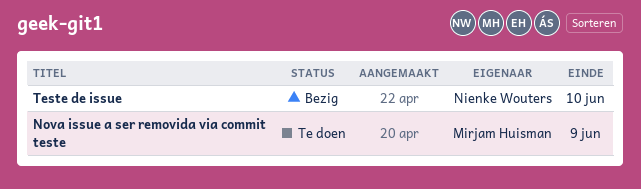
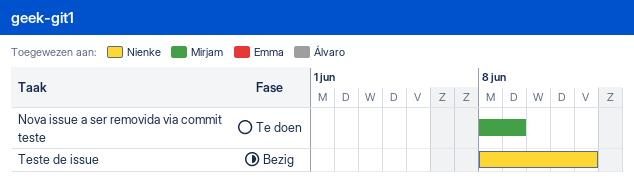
Teste de issue, due: Jun 10 -> Jun 12

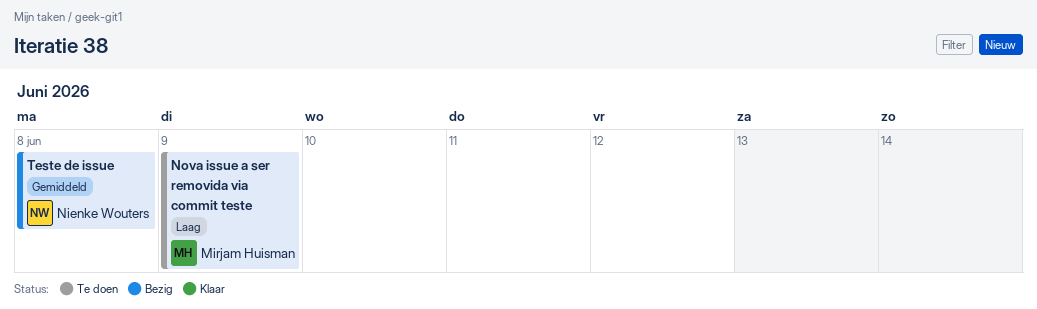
Teste de issue, due: Jun 12 -> Jun 8

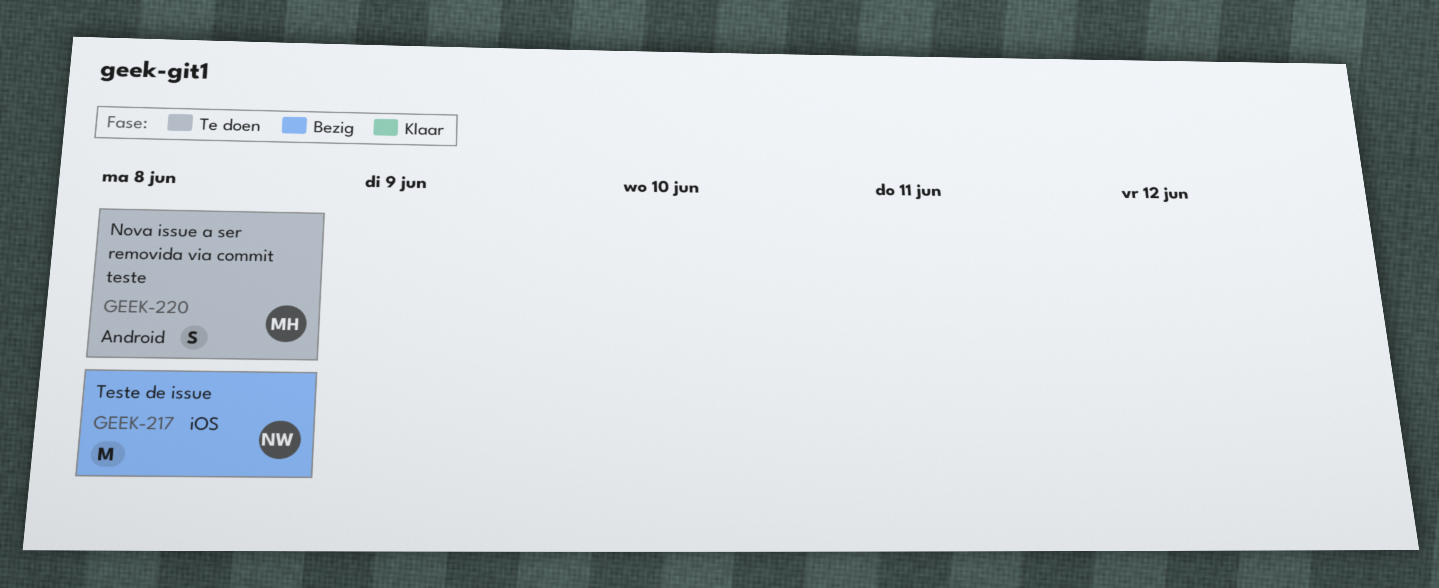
Nova issue a ser removida via commit teste, due: Jun 9 -> Jun 8

